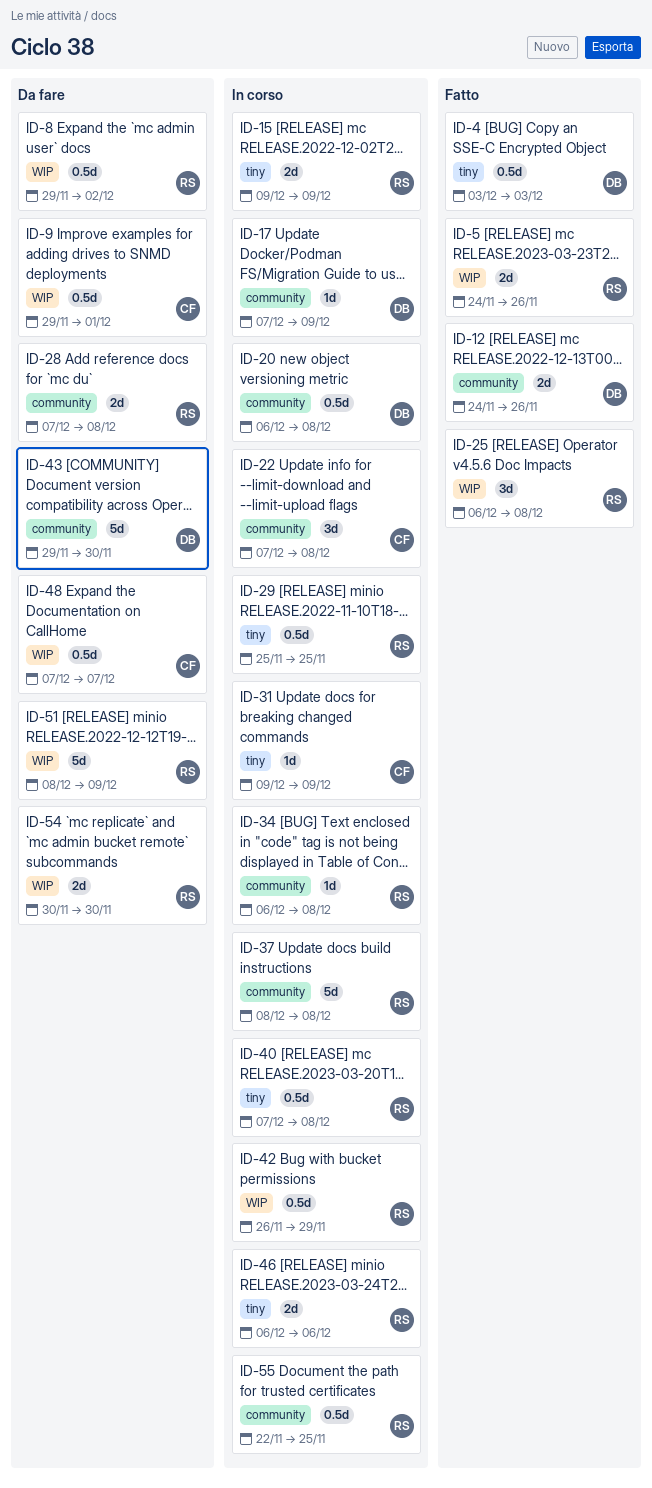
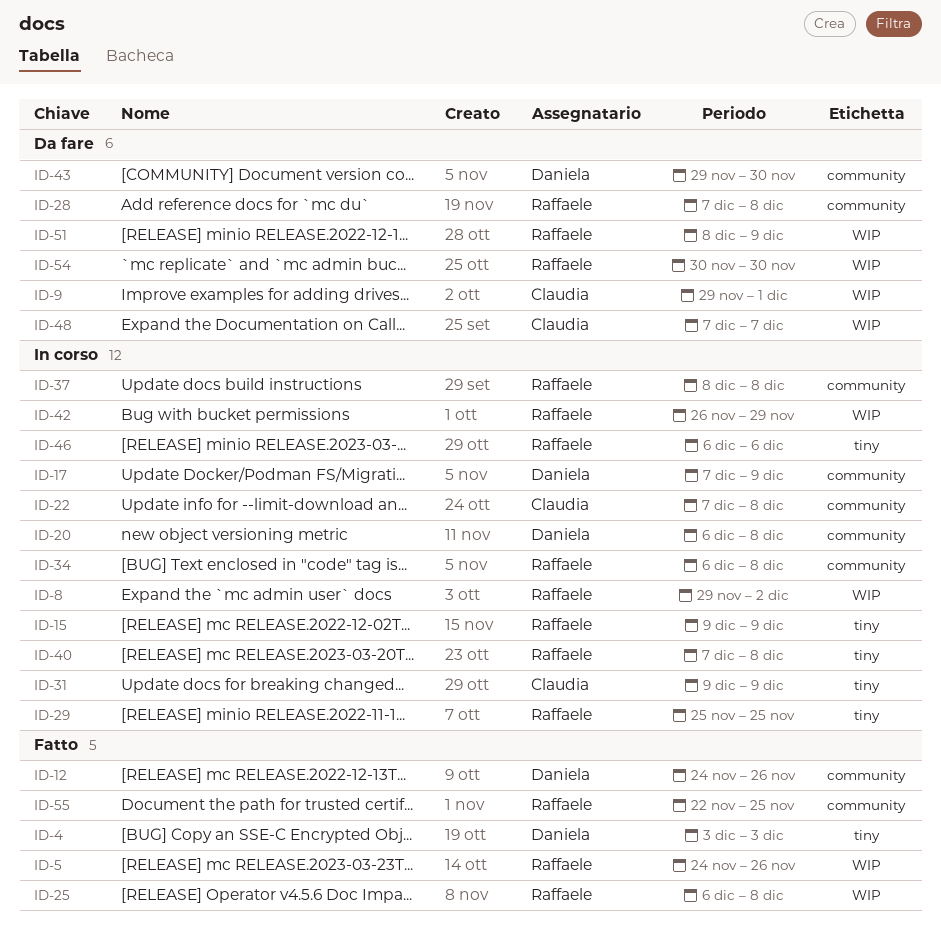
ID-8, status: Da fare -> In corso
ID-55, status: In corso -> Fatto

